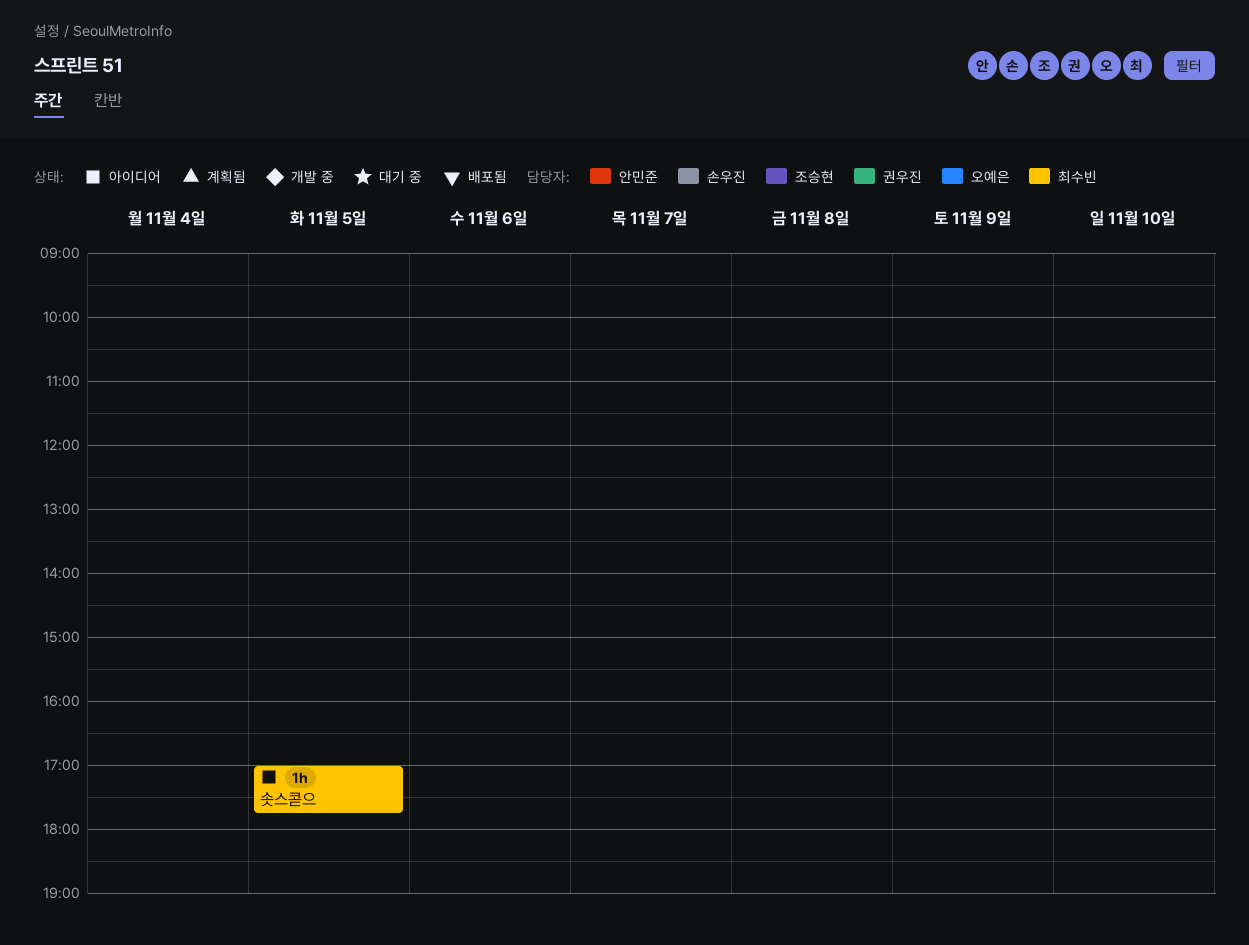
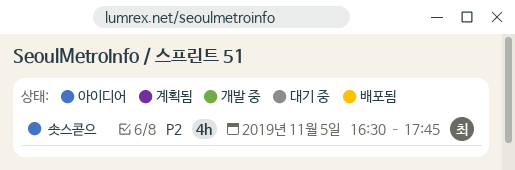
솟스콛으, estimate: 1h -> 4h
솟스콛으, begins: 17:00 -> 16:30

